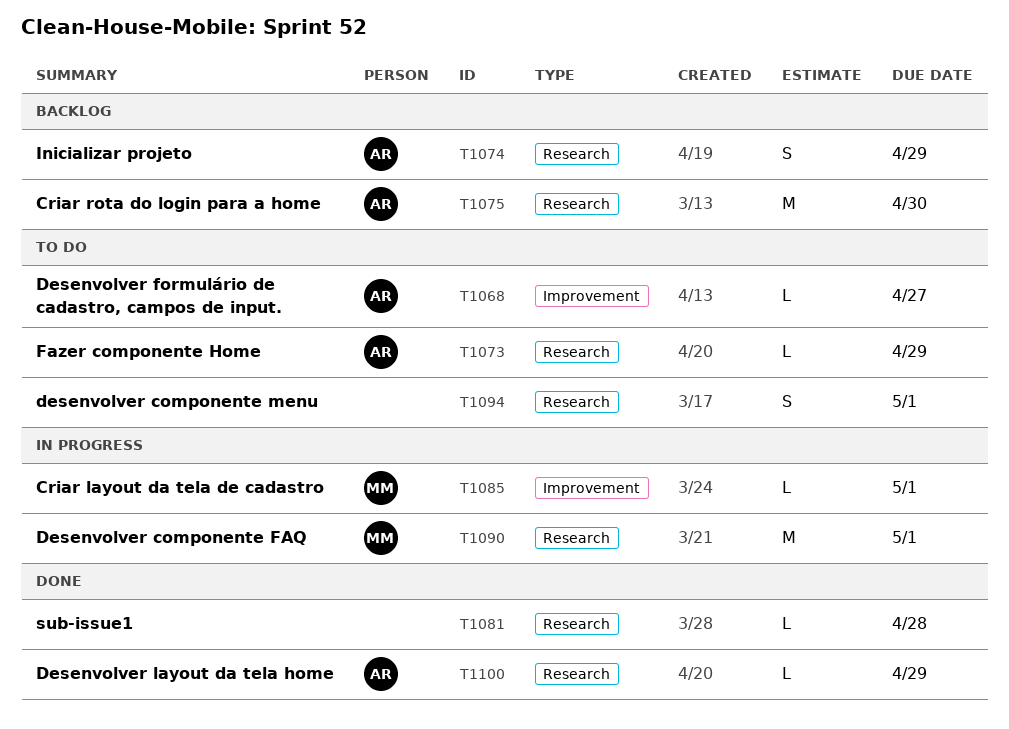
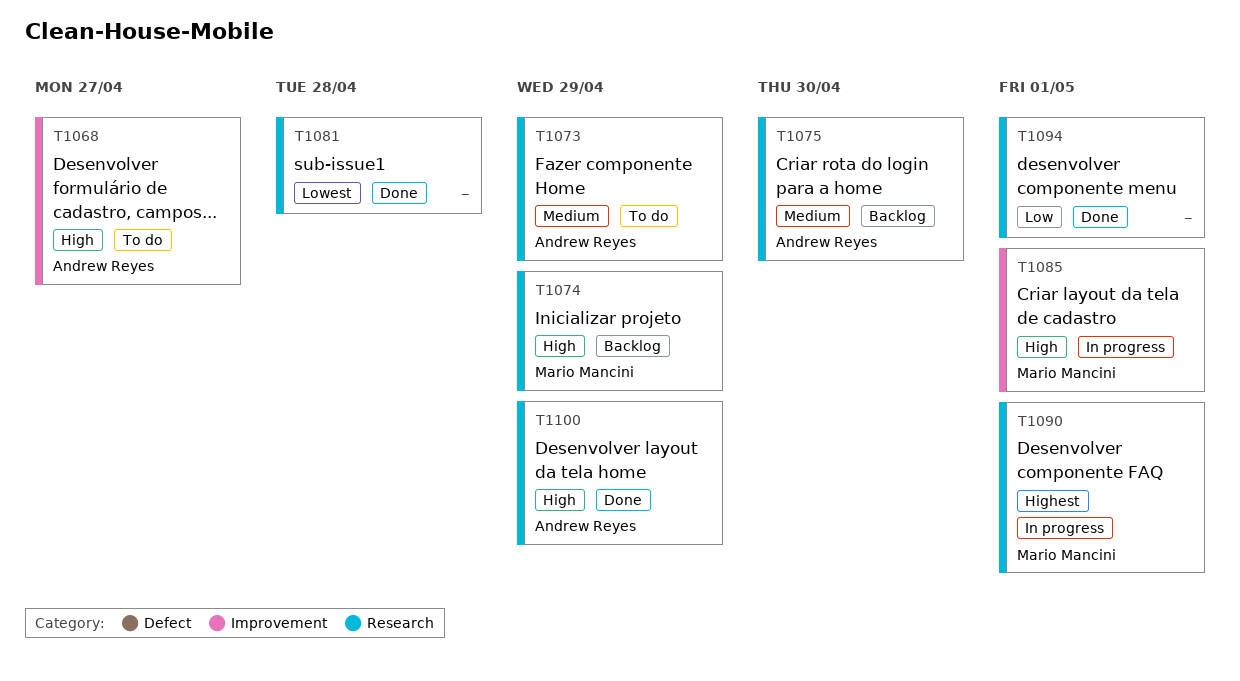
T1074, owner: Andrew Reyes -> Mario Mancini
T1094, status: To do -> Done

